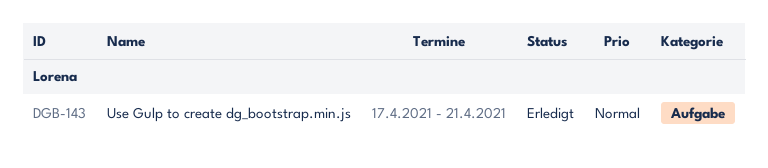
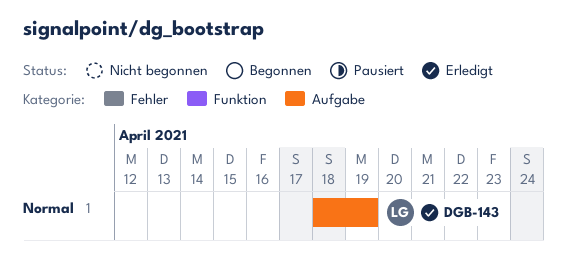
DGB-143, start: Apr 17 -> Apr 18
DGB-143, due: Apr 21 -> Apr 19

